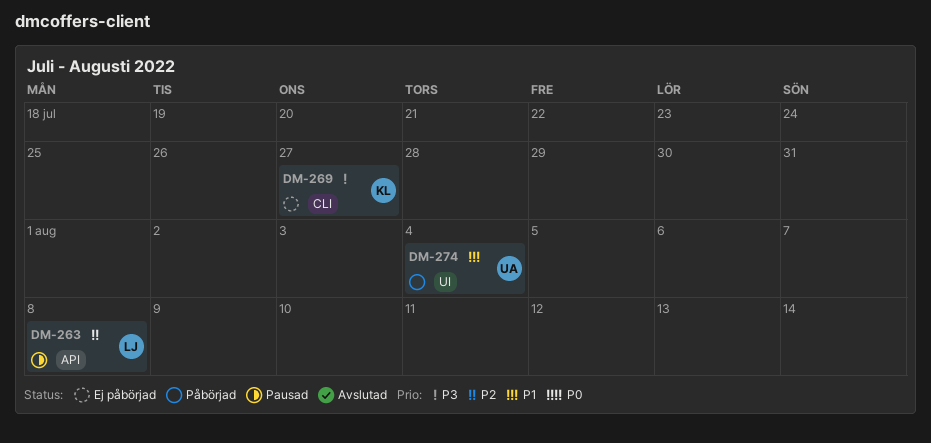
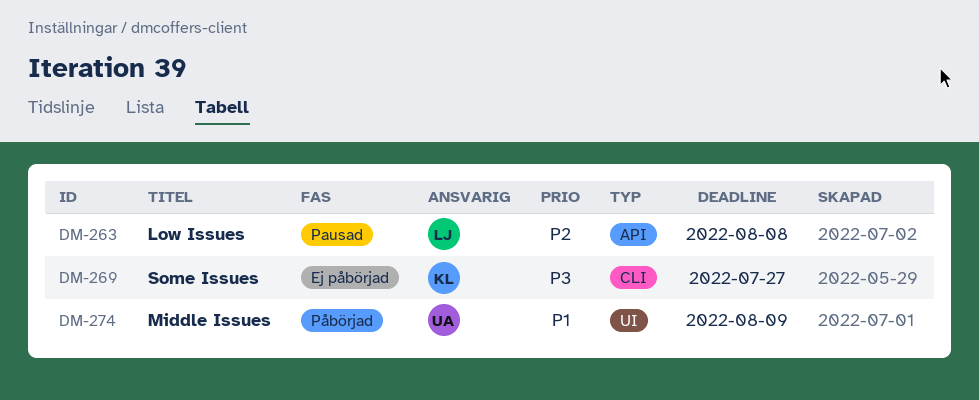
DM-274, due: Aug 4 -> Aug 9

